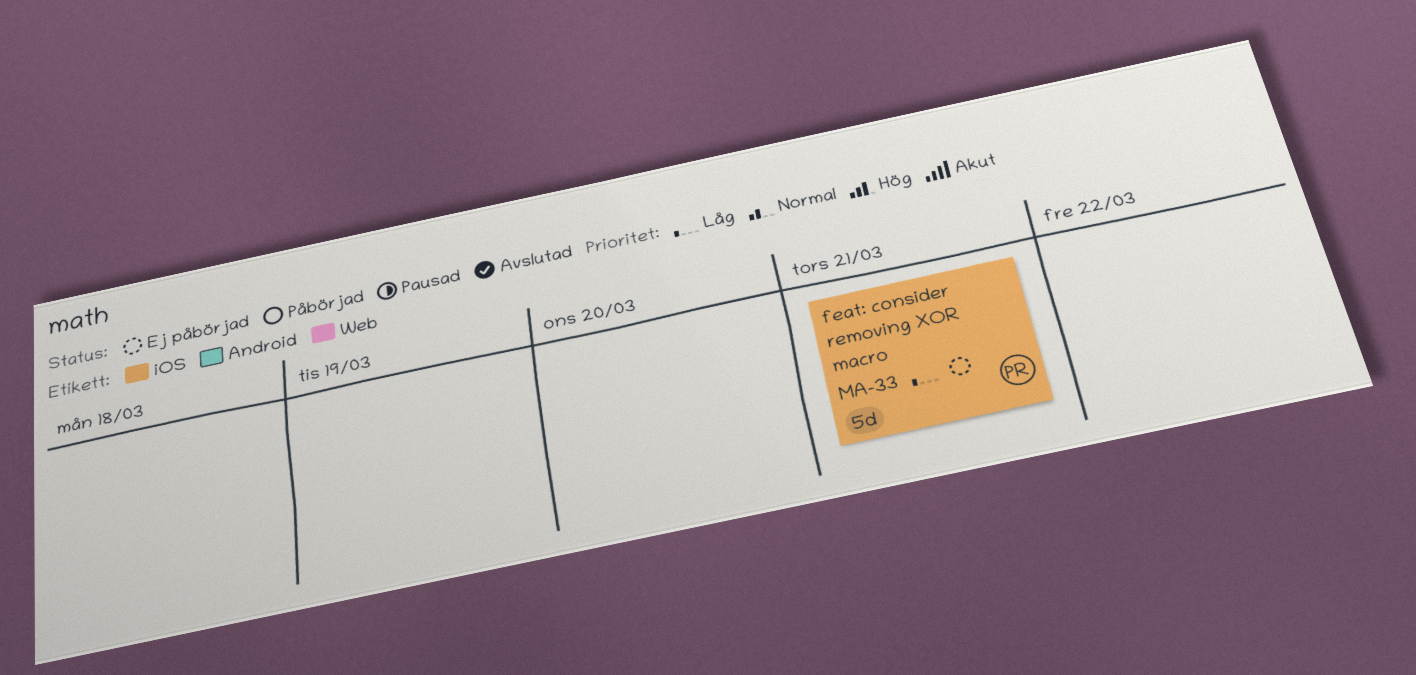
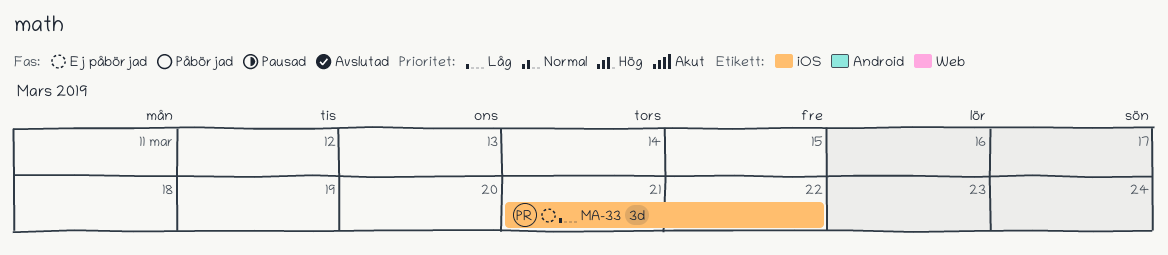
MA-33, estimate: 5d -> 3d
MA-33, due: Mar 21 -> Mar 22

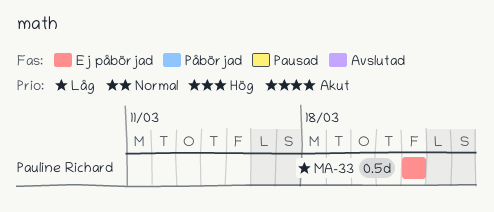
MA-33, estimate: 3d -> 0.5d
MA-33, start: Mar 21 -> Mar 22

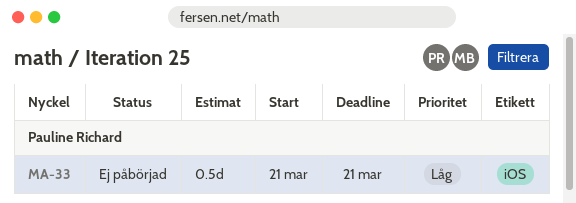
MA-33, start: Mar 22 -> Mar 21
MA-33, due: Mar 22 -> Mar 21

